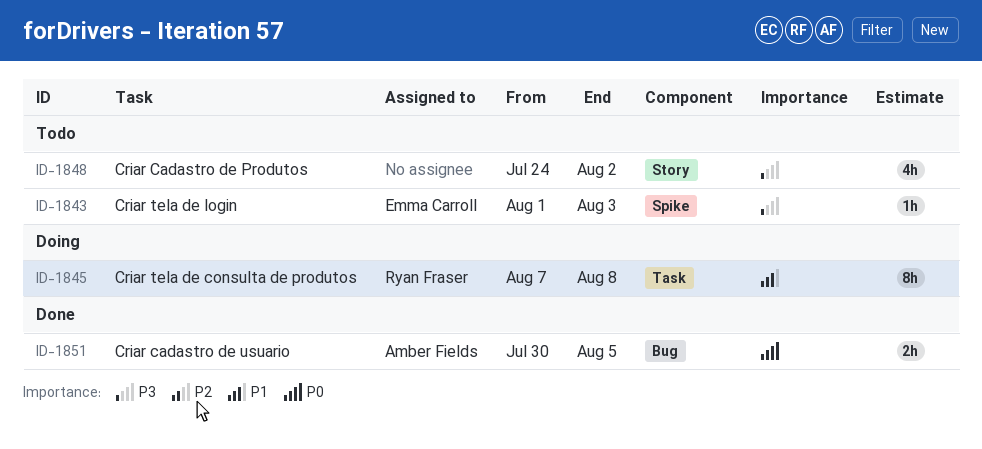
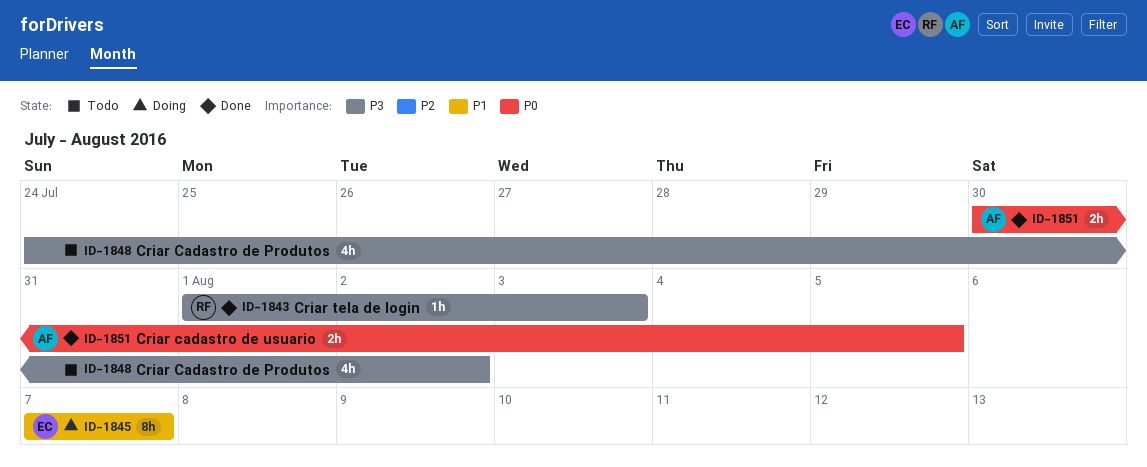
ID-1843, status: Todo -> Done
ID-1843, owner: Emma Carroll -> Ryan Fraser
ID-1845, owner: Ryan Fraser -> Emma Carroll
ID-1845, due: Aug 8 -> Aug 7

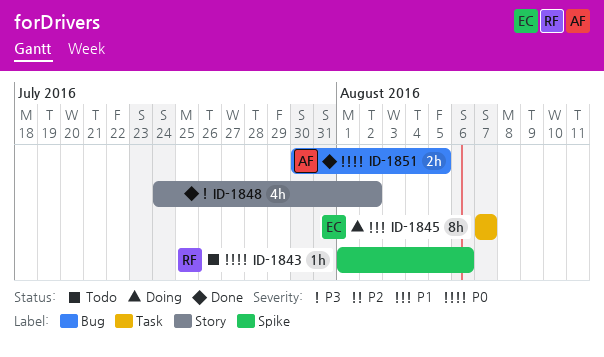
ID-1843, status: Done -> Todo
ID-1843, priority: P3 -> P0
ID-1843, due: Aug 3 -> Aug 6
ID-1848, status: Todo -> Done

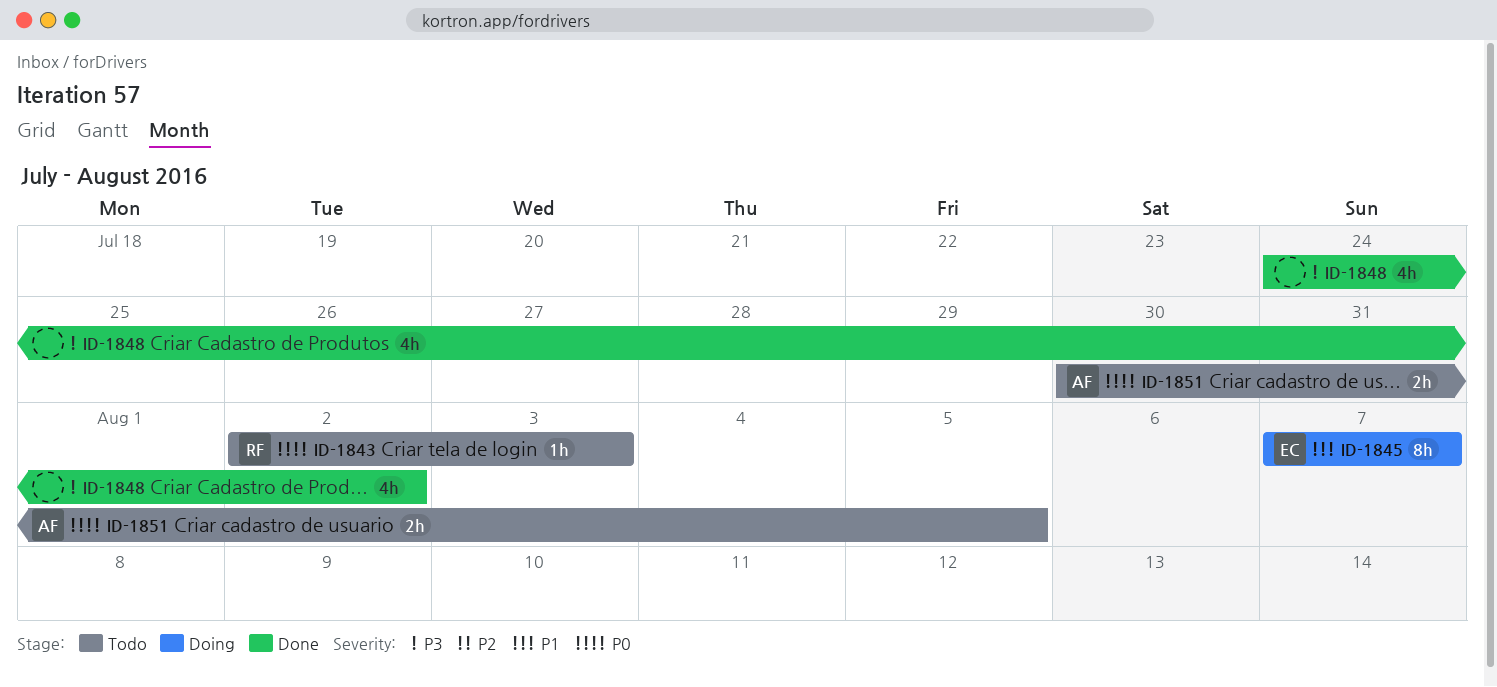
ID-1843, start: Aug 1 -> Aug 2
ID-1843, due: Aug 6 -> Aug 3
ID-1851, status: Done -> Todo

